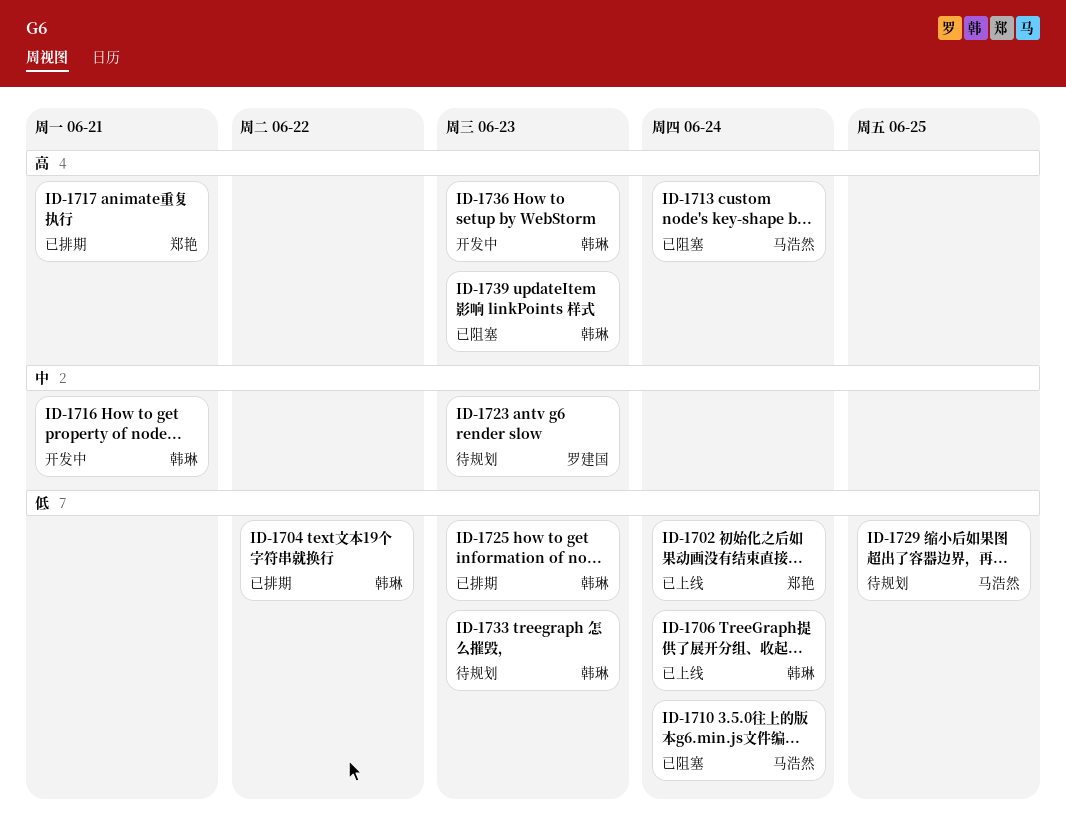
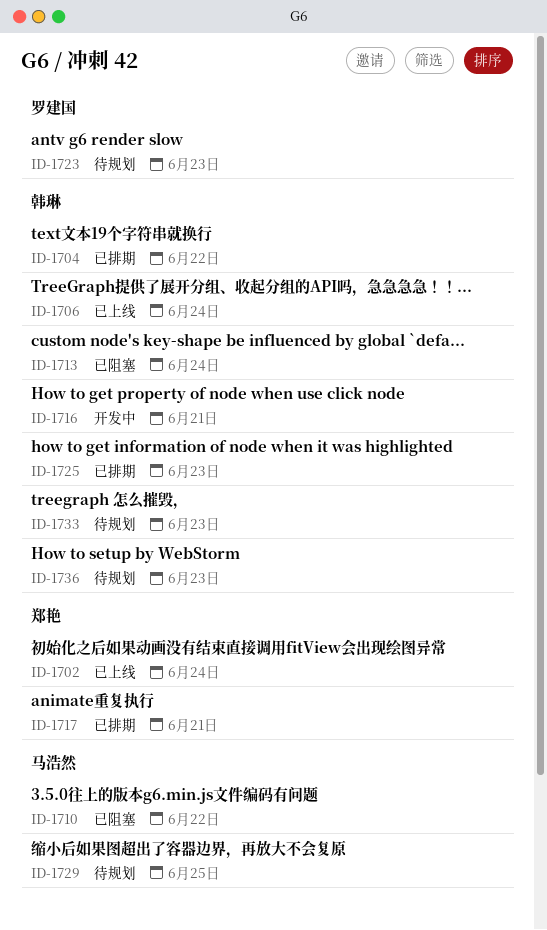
ID-1710, due: Jun 24 -> Jun 22
ID-1713, owner: 马浩然 -> 韩琳
ID-1736, status: 开发中 -> 待规划
ID-1739: present -> none

